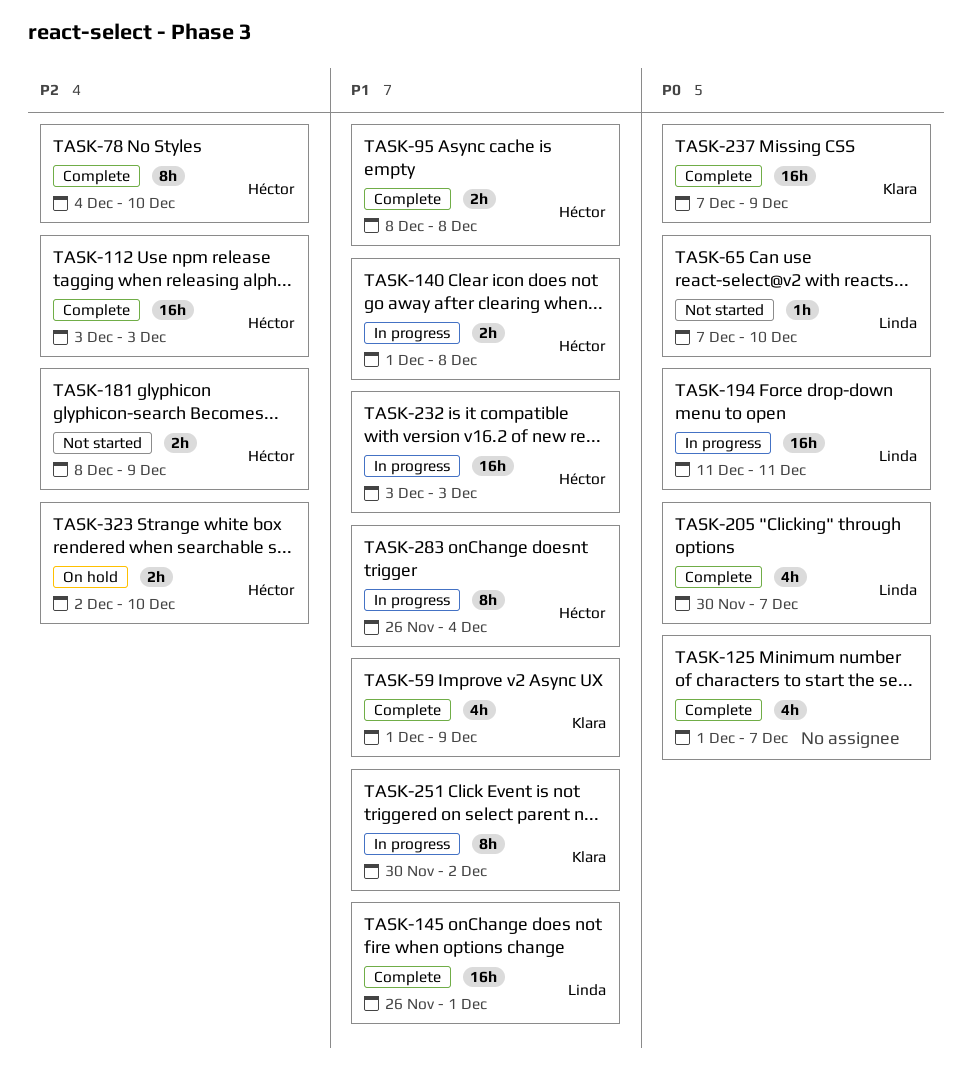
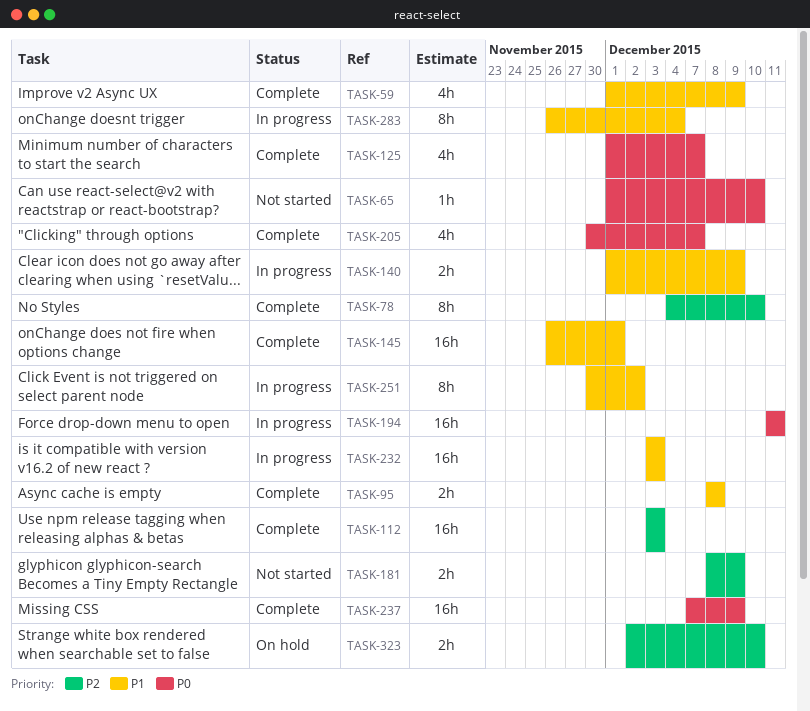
TASK-65, start: Dec 7 -> Dec 1
TASK-140, due: Dec 8 -> Dec 9

